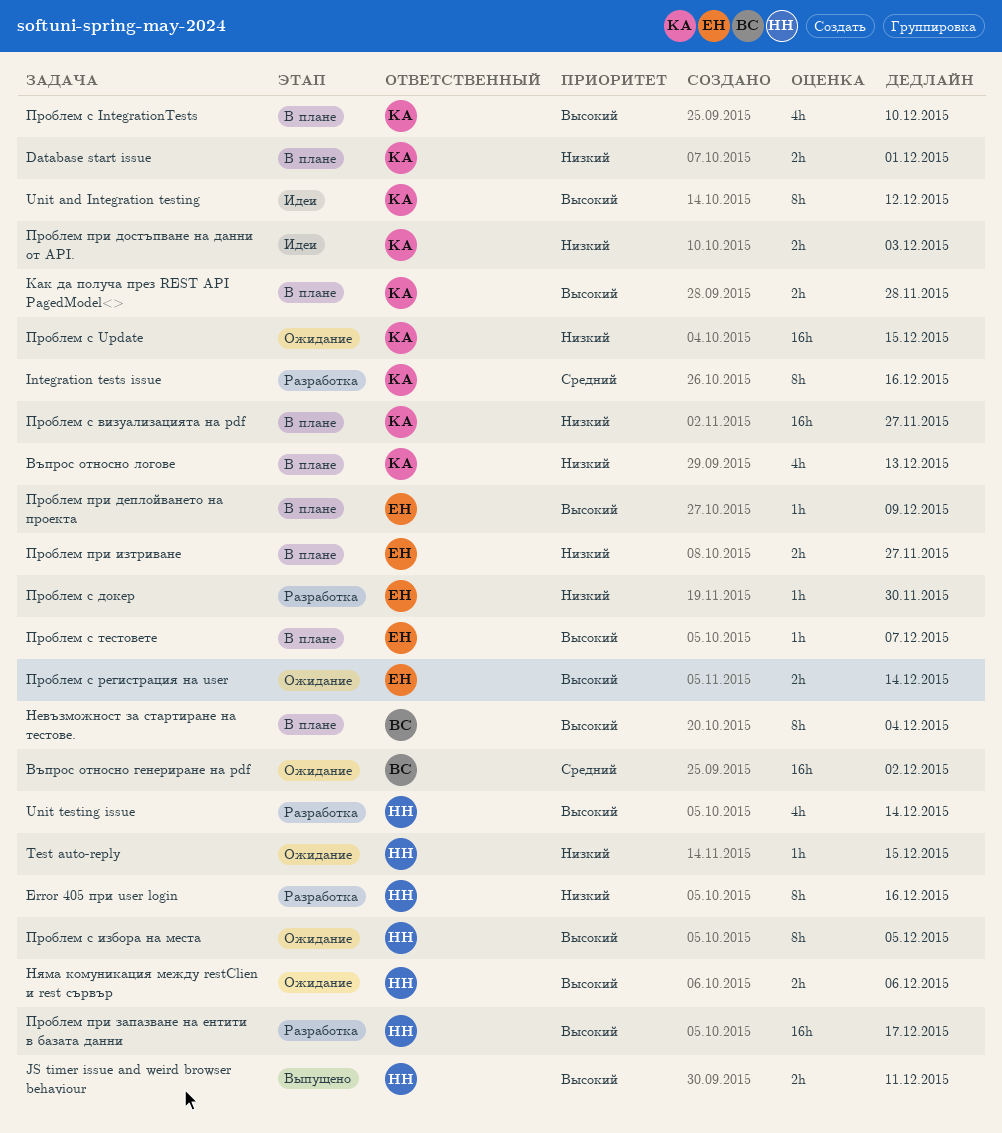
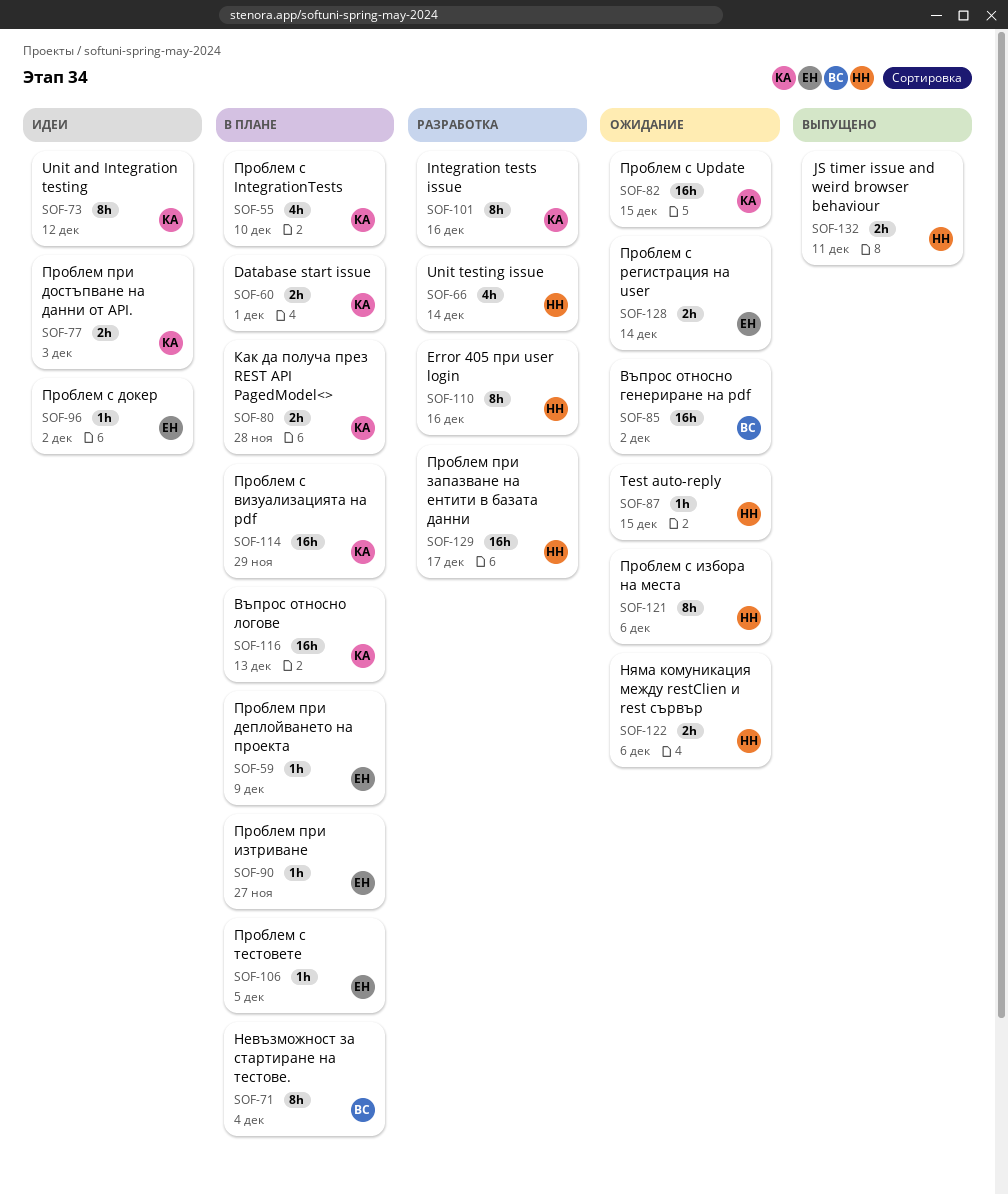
Въпрос относно логове, estimate: 4h -> 16h
Проблем при изтриване, estimate: 2h -> 1h
Проблем с визуализацията на pdf, due: Nov 27 -> Nov 29
Проблем с докер, status: Разработка -> Идеи
Проблем с докер, due: Nov 30 -> Dec 2
Проблем с избора на места, due: Dec 5 -> Dec 6
Проблем с тестовете, due: Dec 7 -> Dec 5

